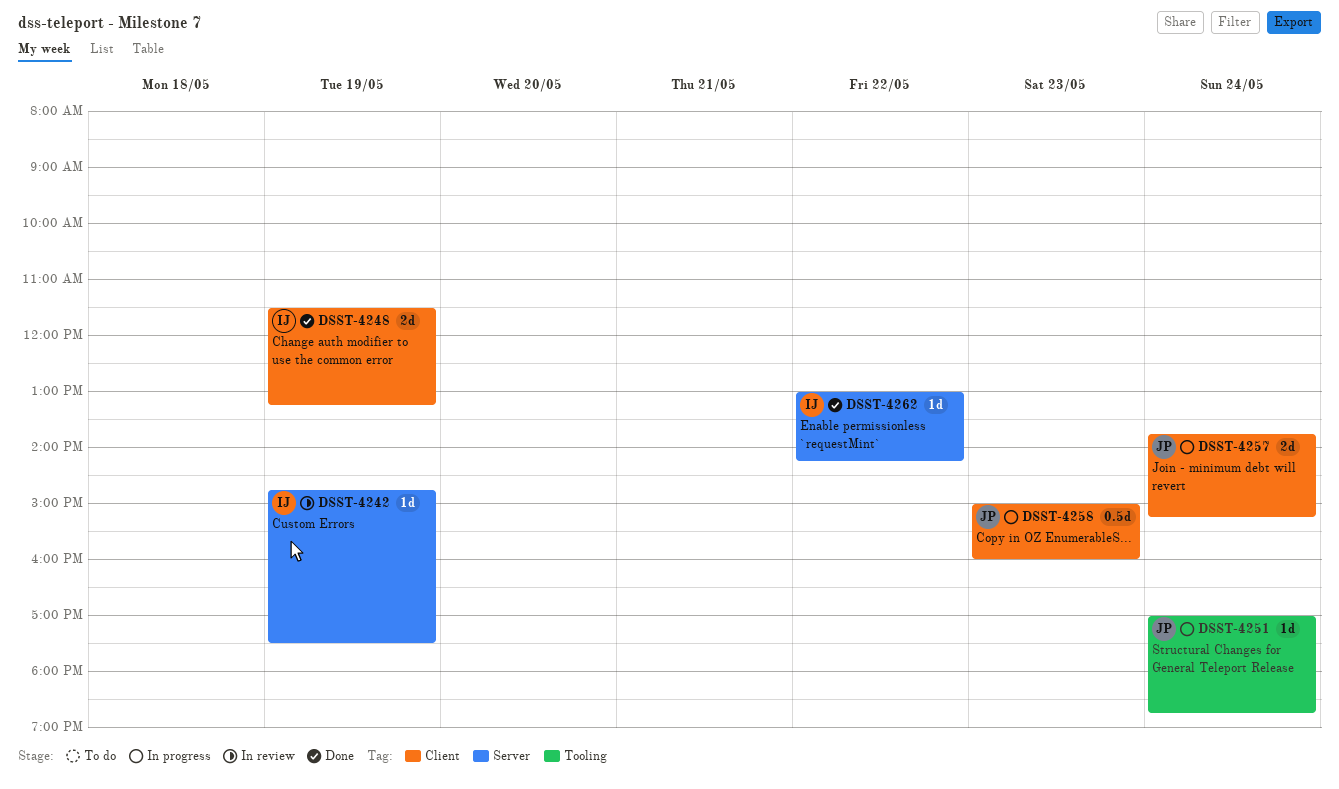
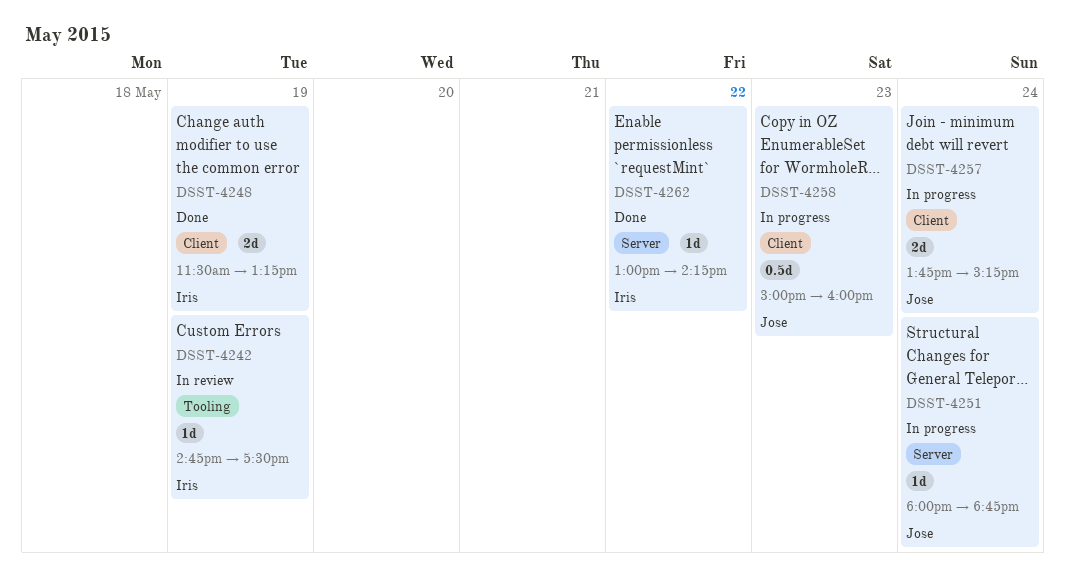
DSST-4242, label: Server -> Tooling
DSST-4251, label: Tooling -> Server
DSST-4251, begins: 17:00 -> 18:00

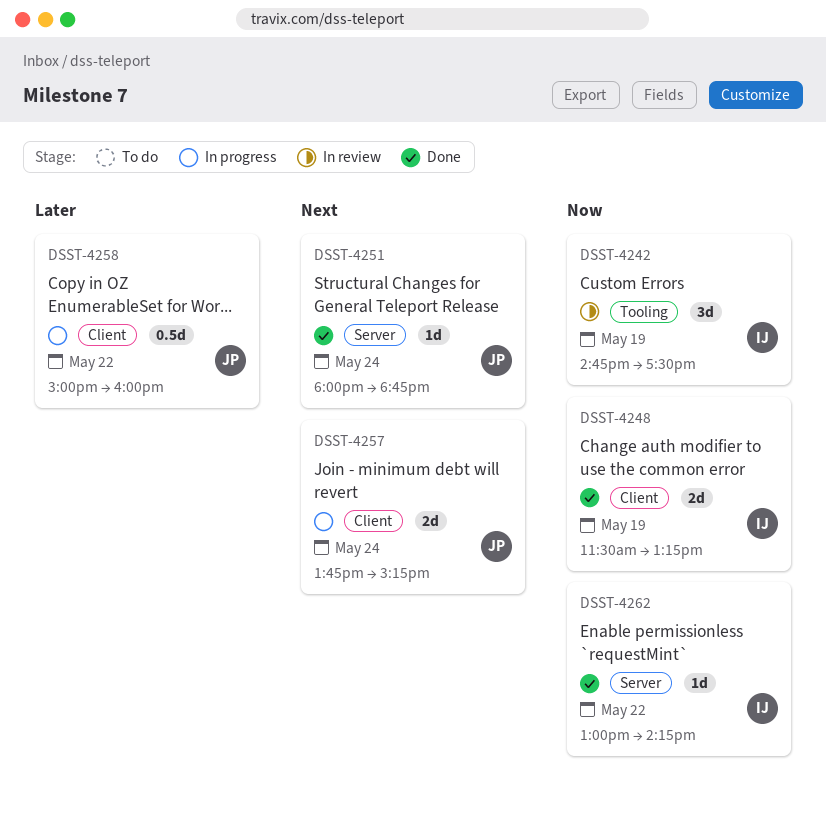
DSST-4242, estimate: 1d -> 3d
DSST-4251, status: In progress -> Done
DSST-4258, day: May 23 -> May 22

